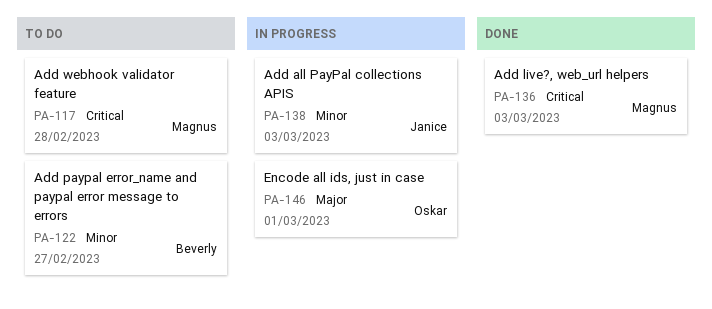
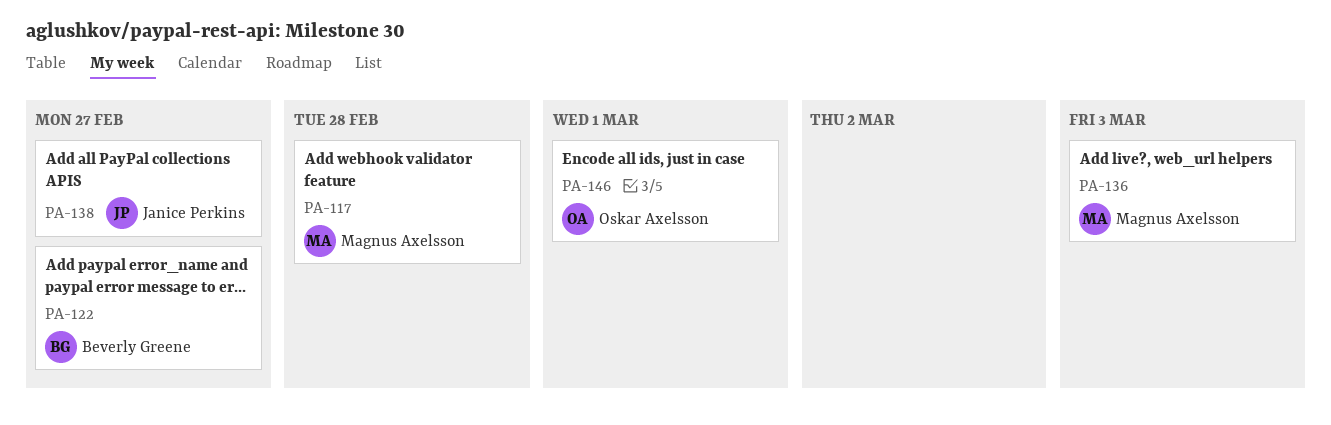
PA-138, due: Mar 3 -> Feb 27

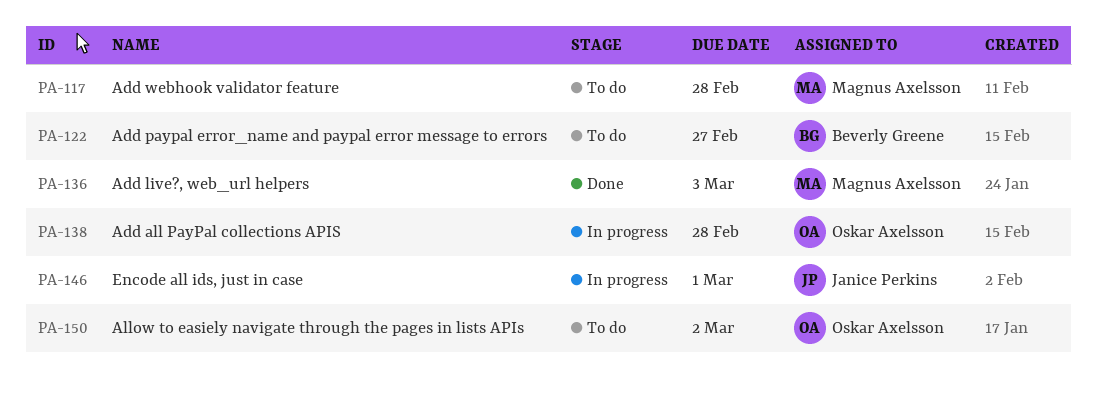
PA-138, owner: Janice Perkins -> Oskar Axelsson
PA-138, due: Feb 27 -> Feb 28
PA-146, owner: Oskar Axelsson -> Janice Perkins
PA-150: none -> present

